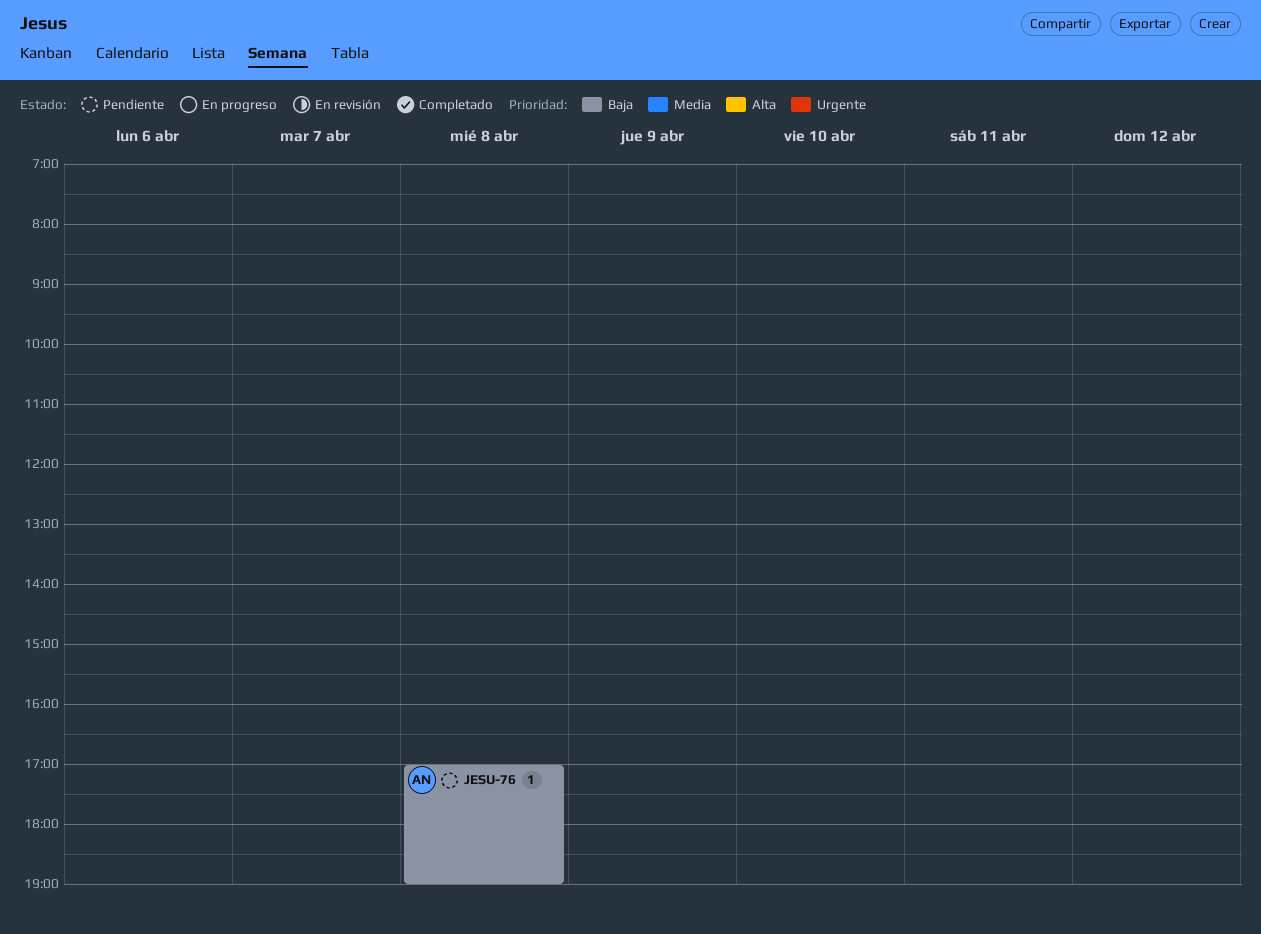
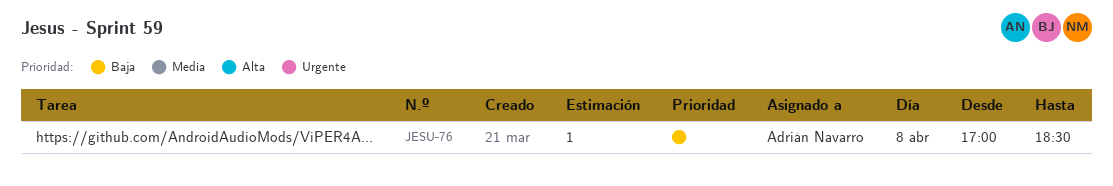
JESU-76, ends: 19:00 -> 18:30

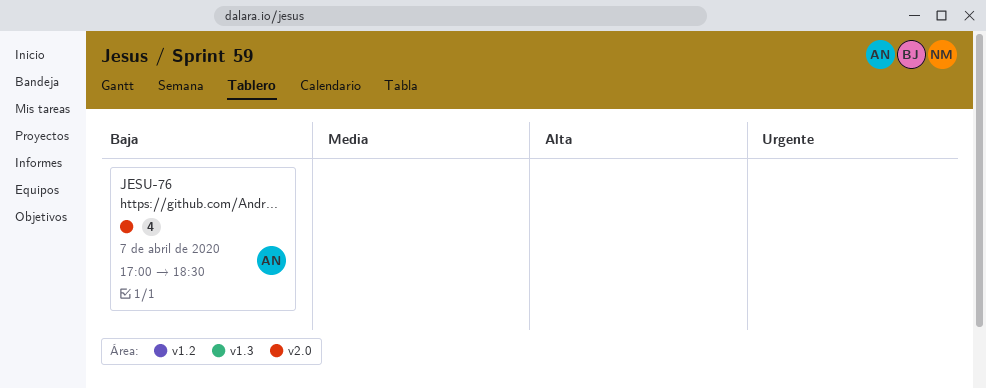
JESU-76, estimate: 1 -> 4
JESU-76, day: Apr 8 -> Apr 7

